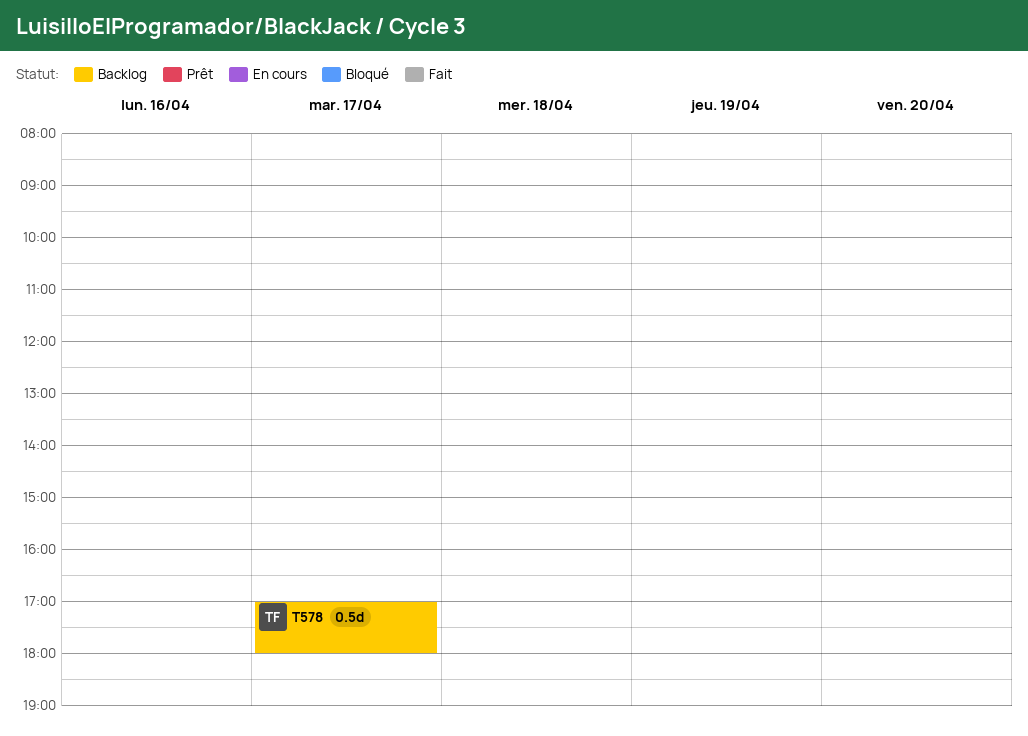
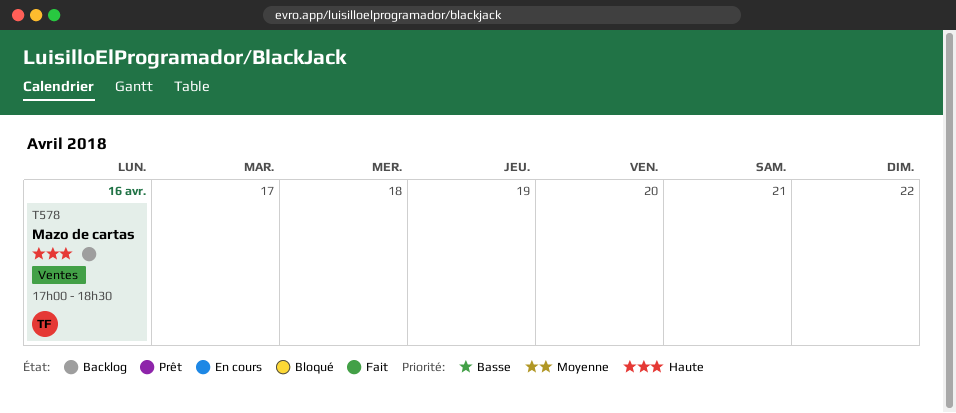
T578, day: Apr 17 -> Apr 16
T578, ends: 18:00 -> 18:30

